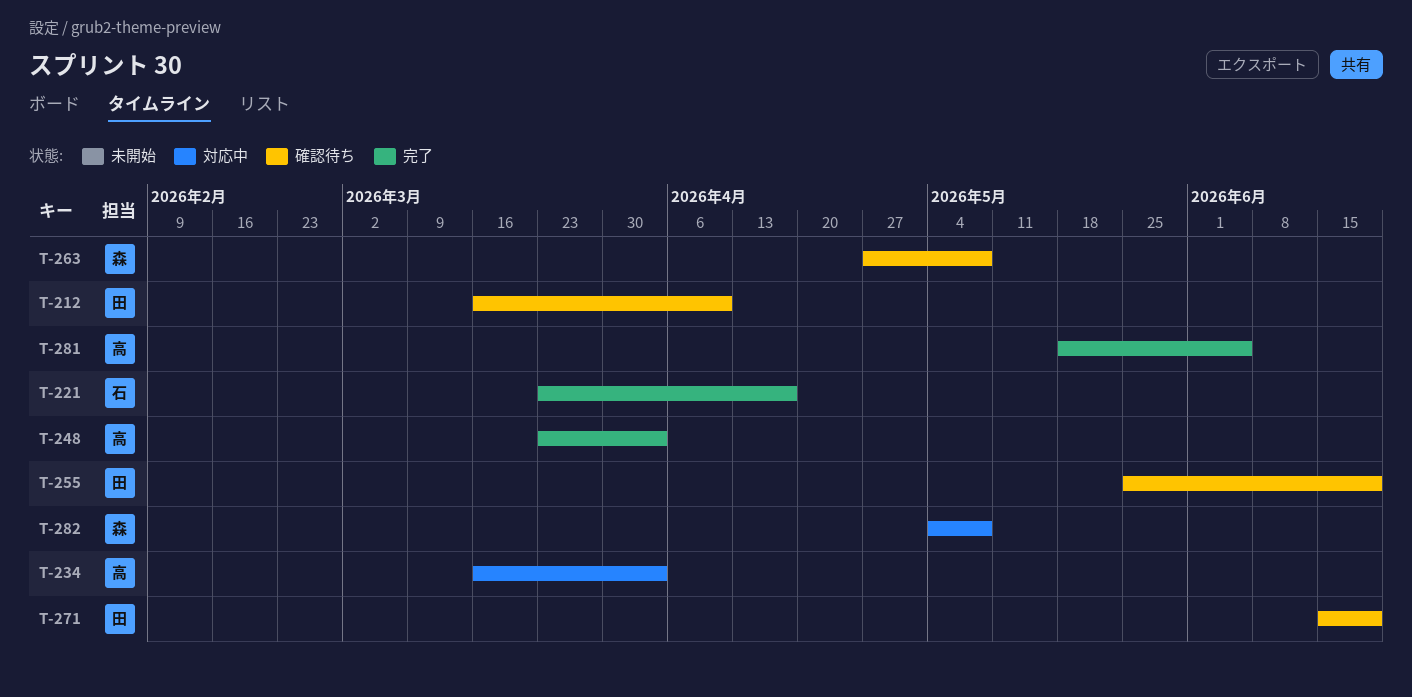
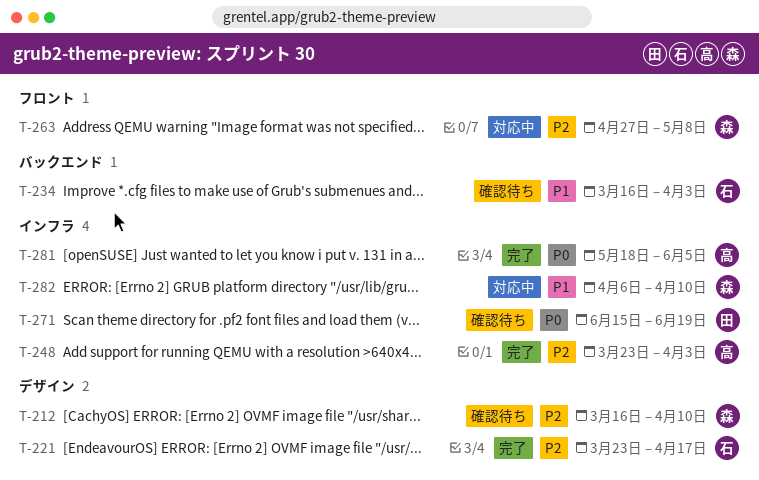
T-212, owner: 田 -> 森
T-234, status: 対応中 -> 確認待ち
T-234, owner: 高 -> 石
T-255: present -> none
T-263, status: 確認待ち -> 対応中
T-282, start: May 4 -> Apr 6
T-282, due: May 8 -> Apr 10

